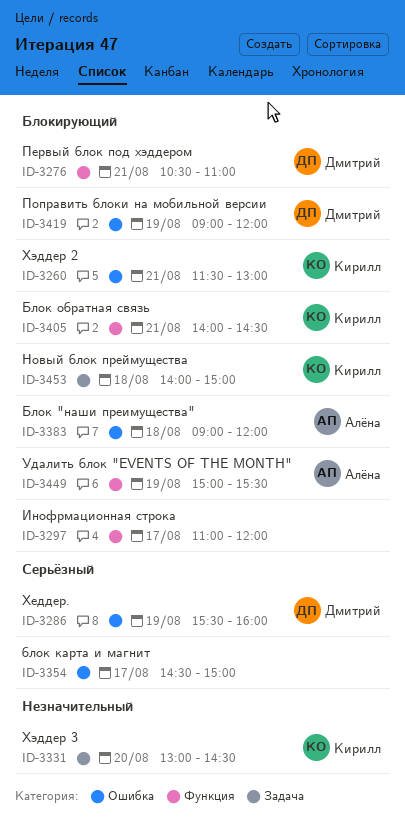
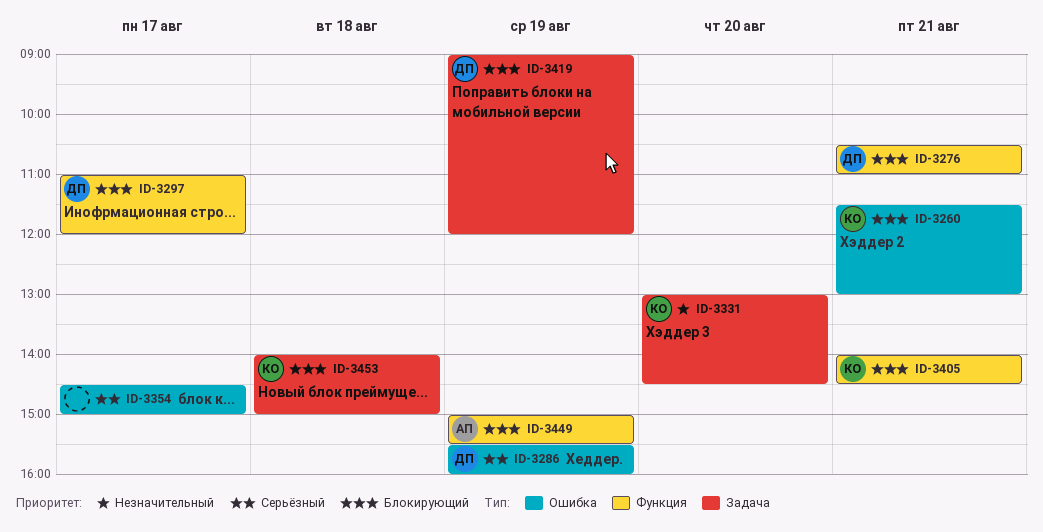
ID-3297, owner: none -> Дмитрий
ID-3383: present -> none
ID-3419, label: Ошибка -> Задача

